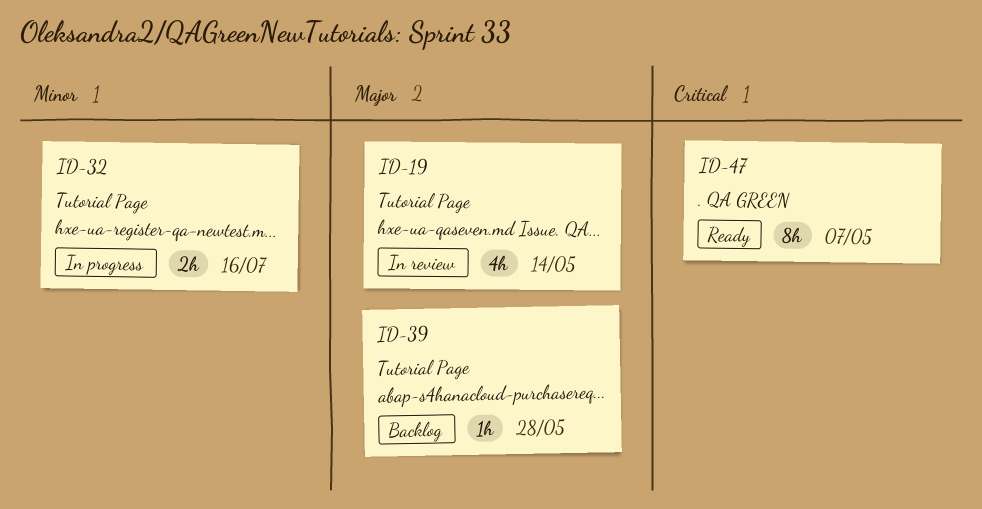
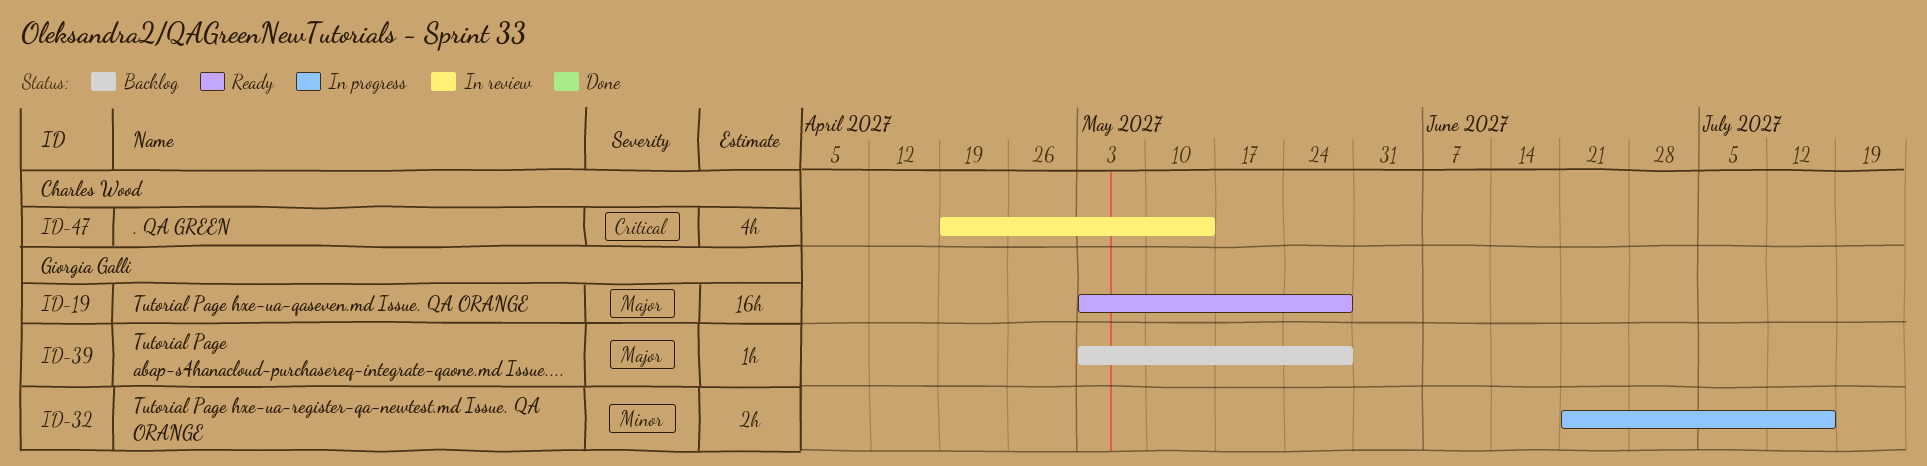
ID-19, status: In review -> Ready
ID-19, estimate: 4h -> 16h
ID-19, due: May 14 -> May 28
ID-47, status: Ready -> In review
ID-47, estimate: 8h -> 4h
ID-47, due: May 7 -> May 14

